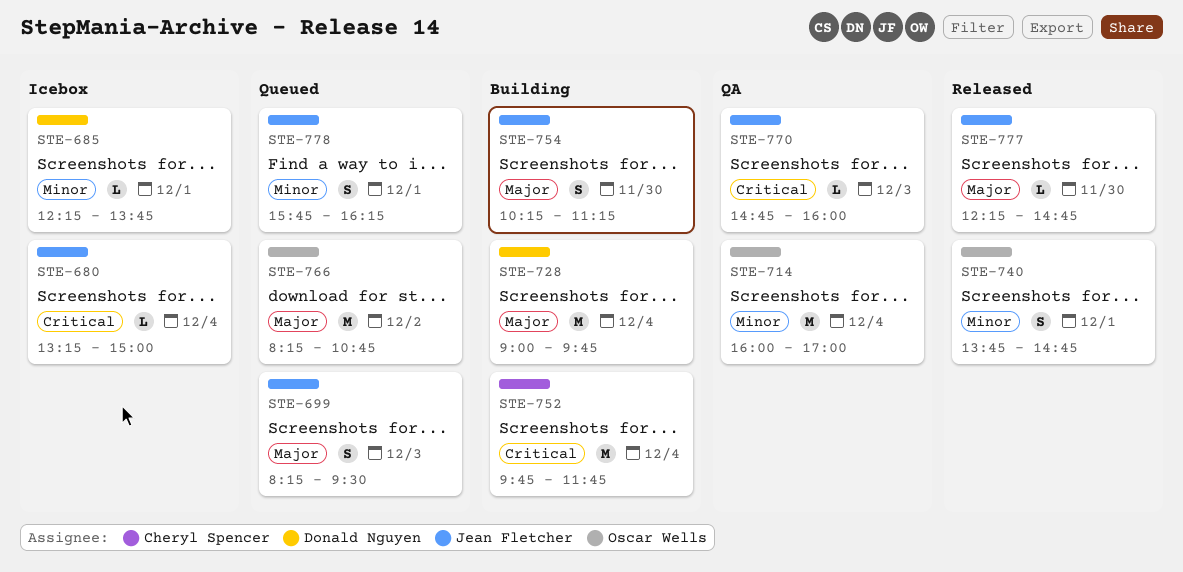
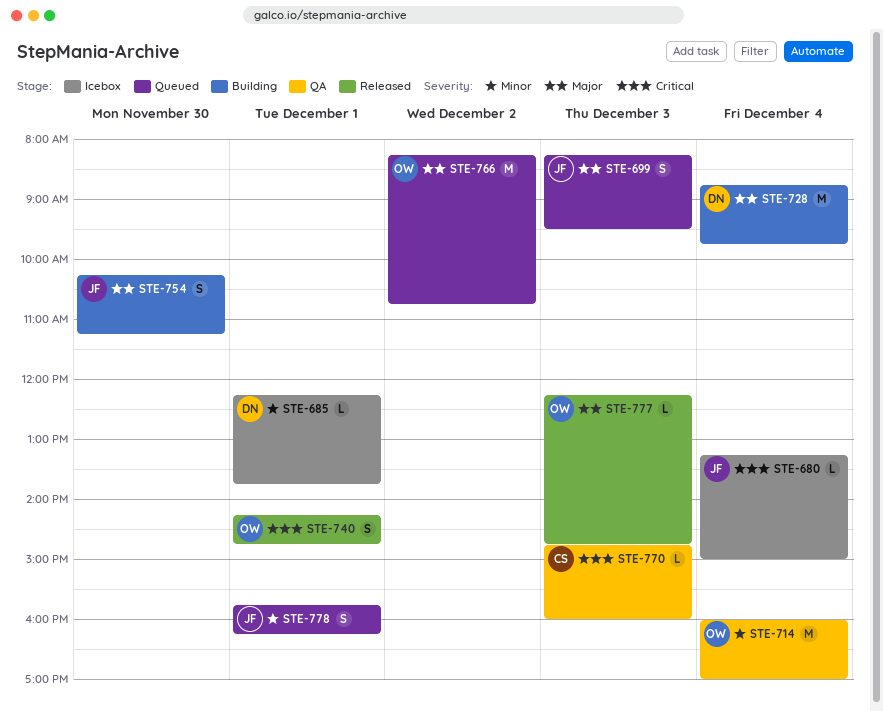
STE-728, begins: 09:00 -> 08:45
STE-740, priority: Minor -> Critical
STE-740, begins: 13:45 -> 14:15
STE-752: present -> none
STE-770, owner: Jean Fletcher -> Cheryl Spencer
STE-777, owner: Jean Fletcher -> Oscar Wells
STE-777, day: Nov 30 -> Dec 3

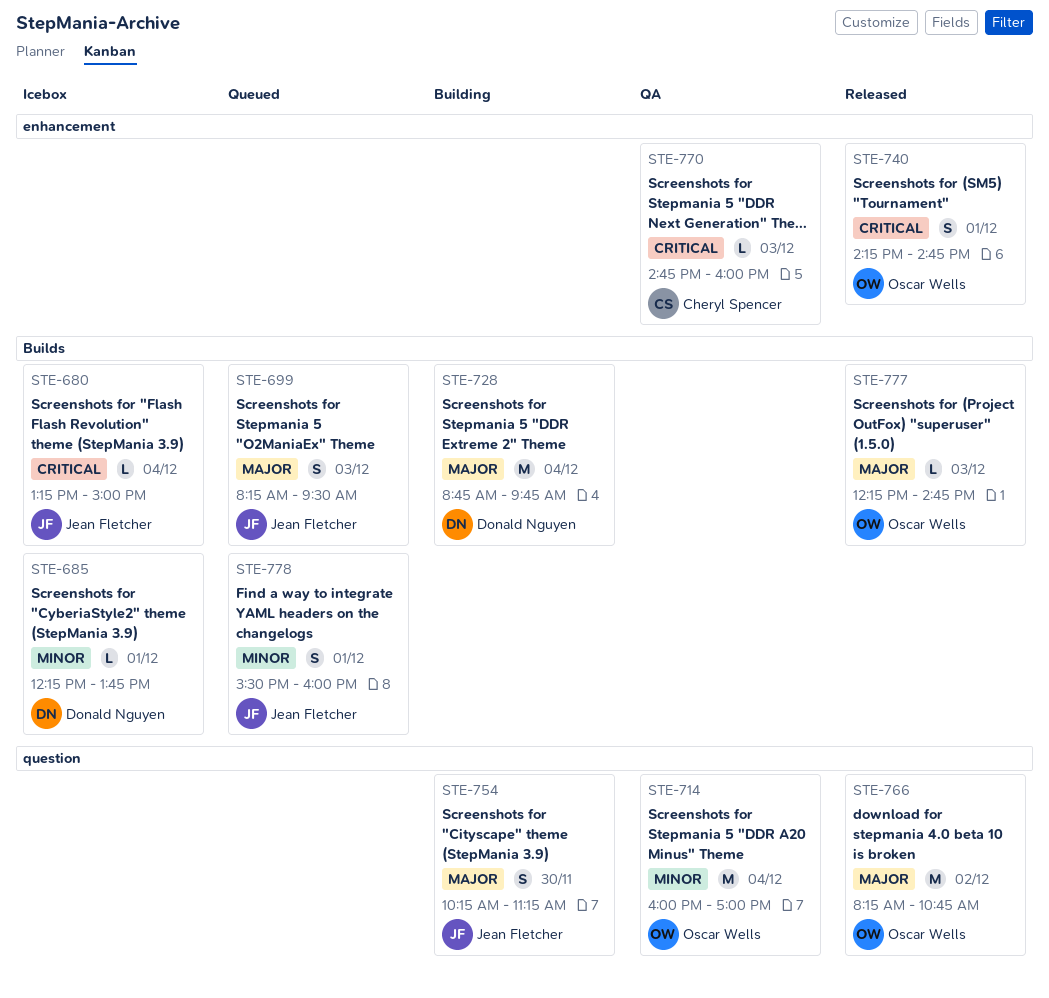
STE-766, status: Queued -> Released
STE-778, begins: 15:45 -> 15:30
STE-778, ends: 16:15 -> 16:00

